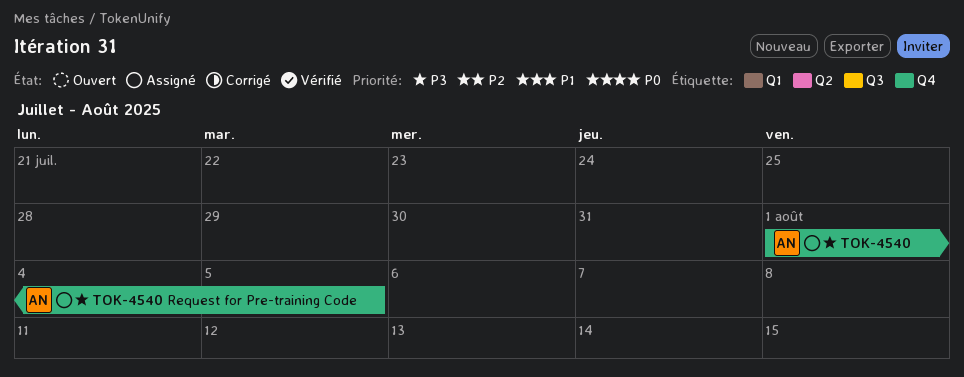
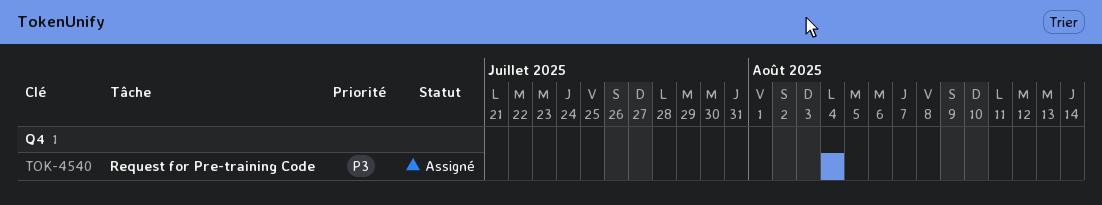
TOK-4540, start: Aug 1 -> Aug 4
TOK-4540, due: Aug 5 -> Aug 4

